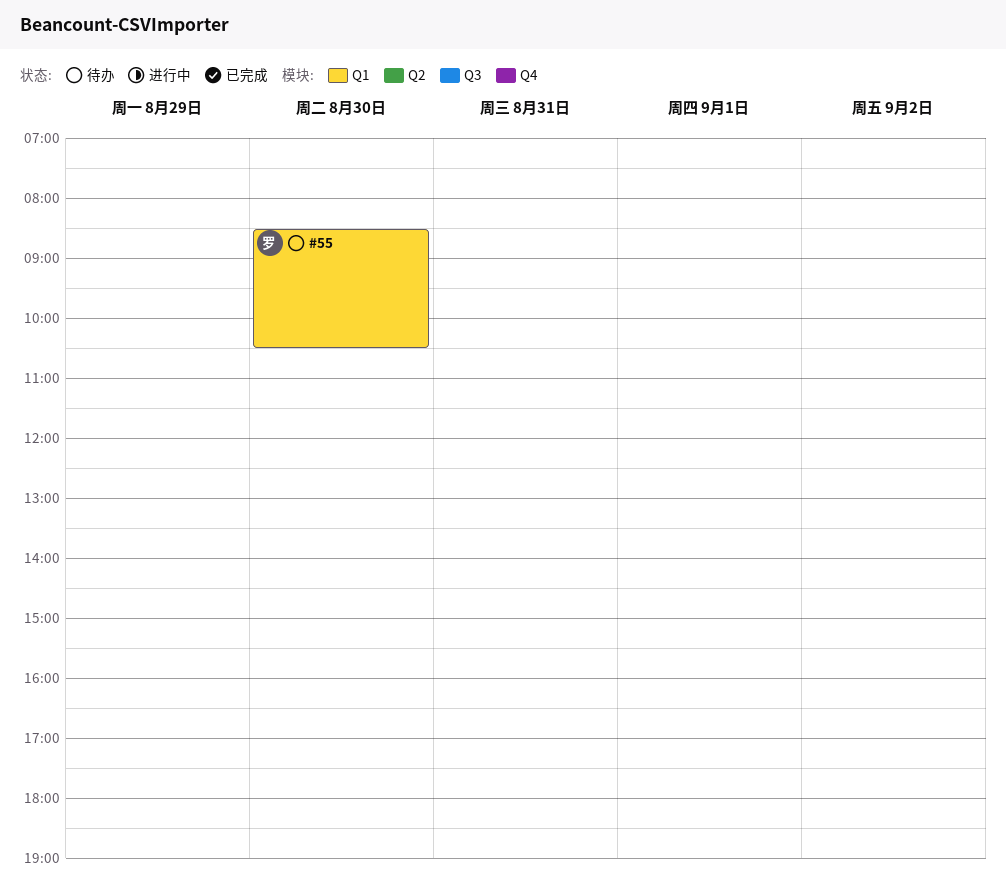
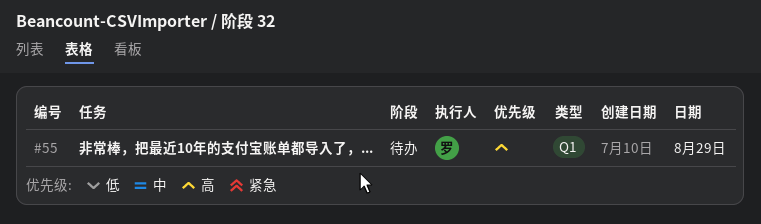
#55, day: Aug 30 -> Aug 29

